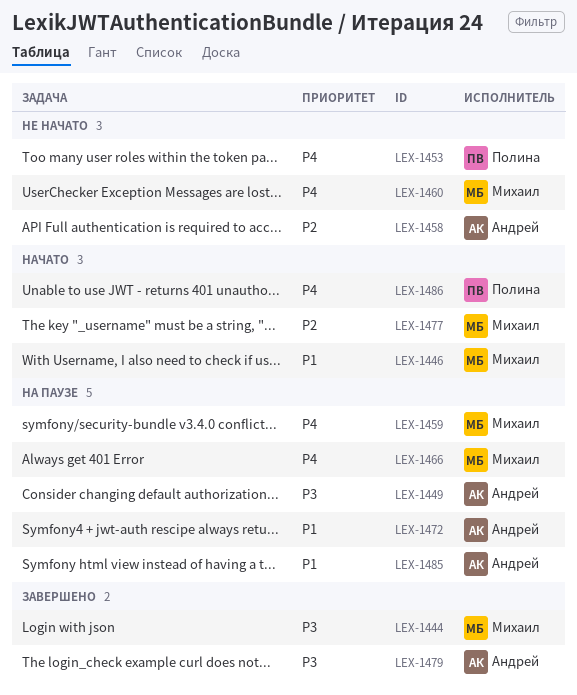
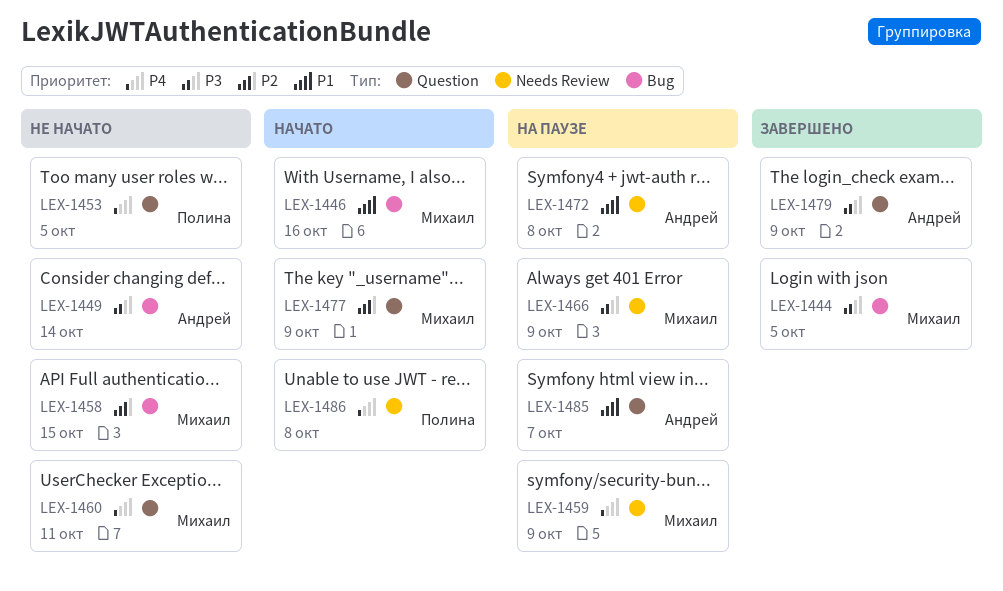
LEX-1449, status: На паузе -> Не начато
LEX-1458, owner: Андрей -> Михаил
LEX-1466, priority: P4 -> P3

